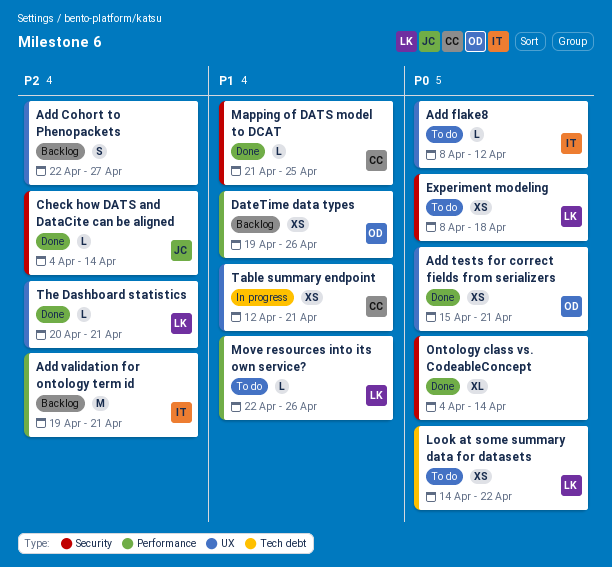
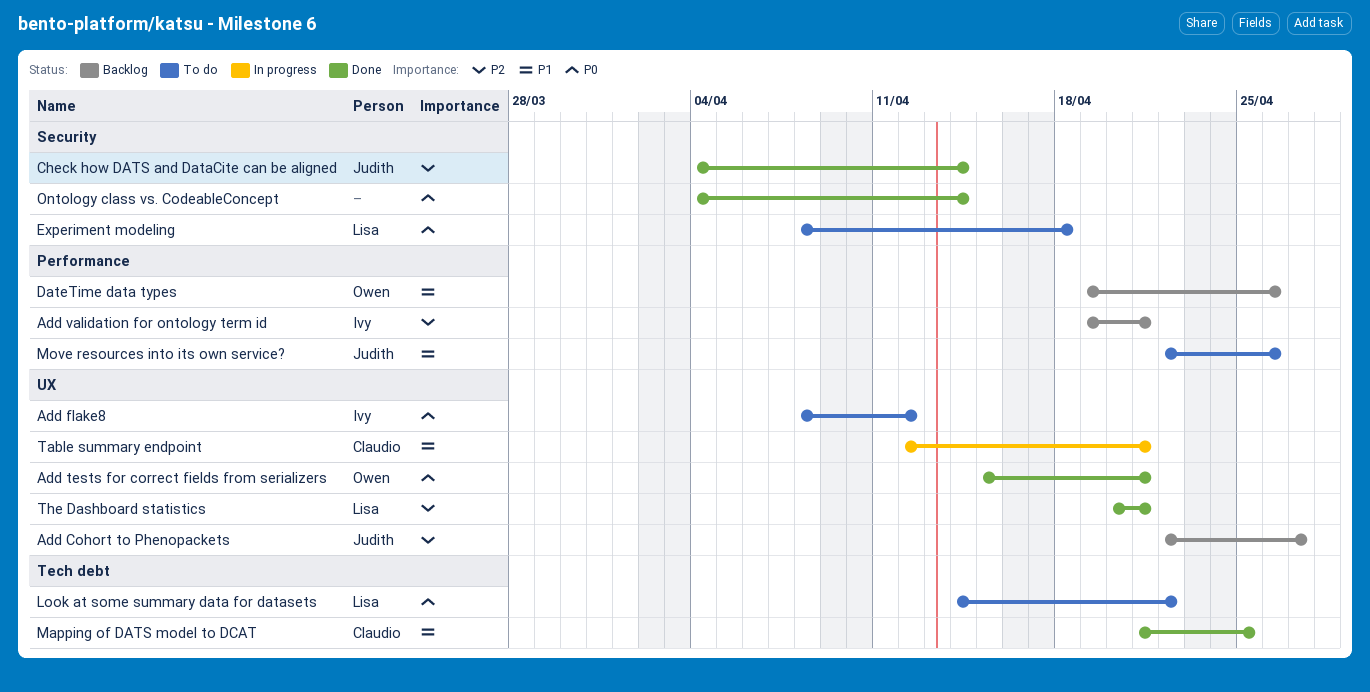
Add Cohort to Phenopackets, owner: none -> Judith
Mapping of DATS model to DCAT, label: Security -> Tech debt
Move resources into its own service?, owner: Lisa -> Judith

